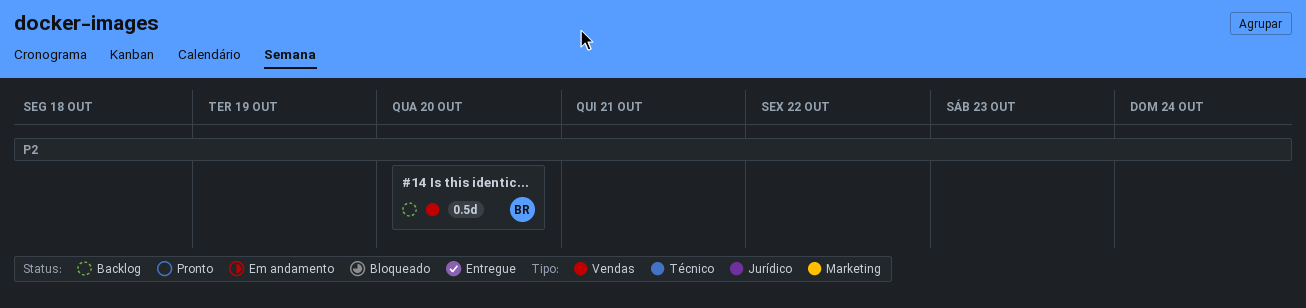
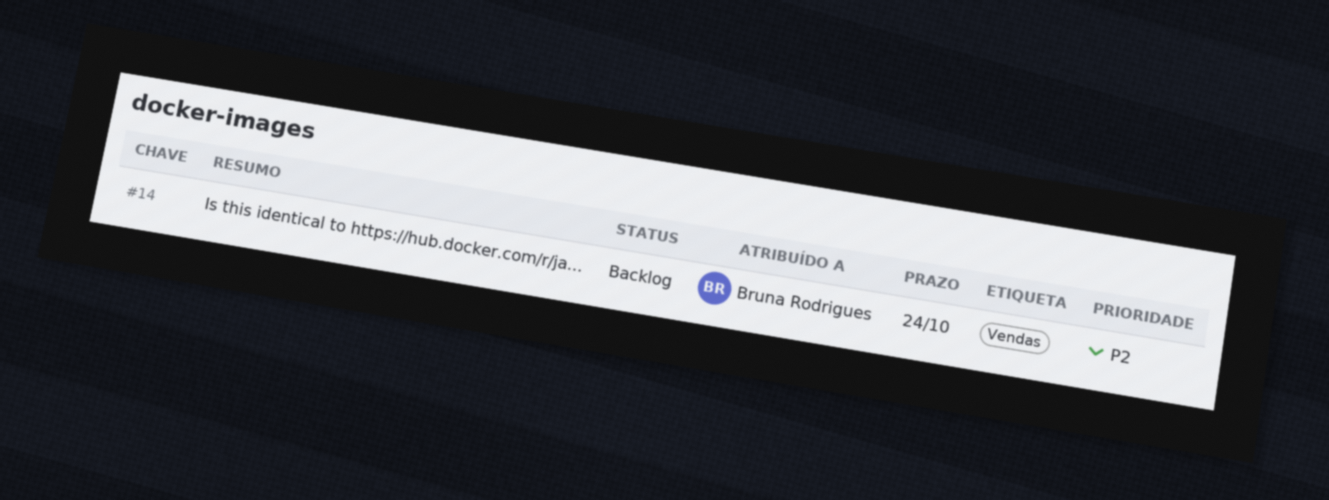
#14, due: Oct 20 -> Oct 24

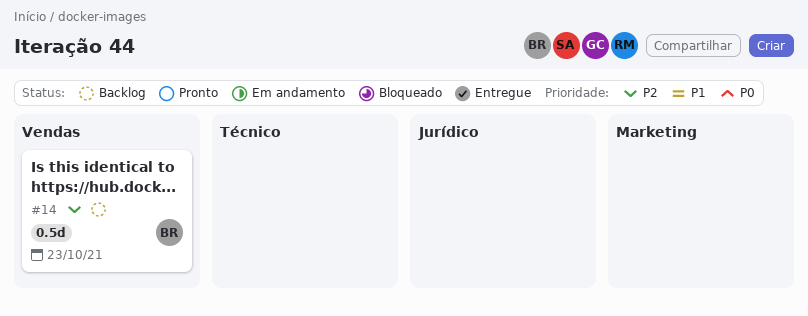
#14, due: Oct 24 -> Oct 23

